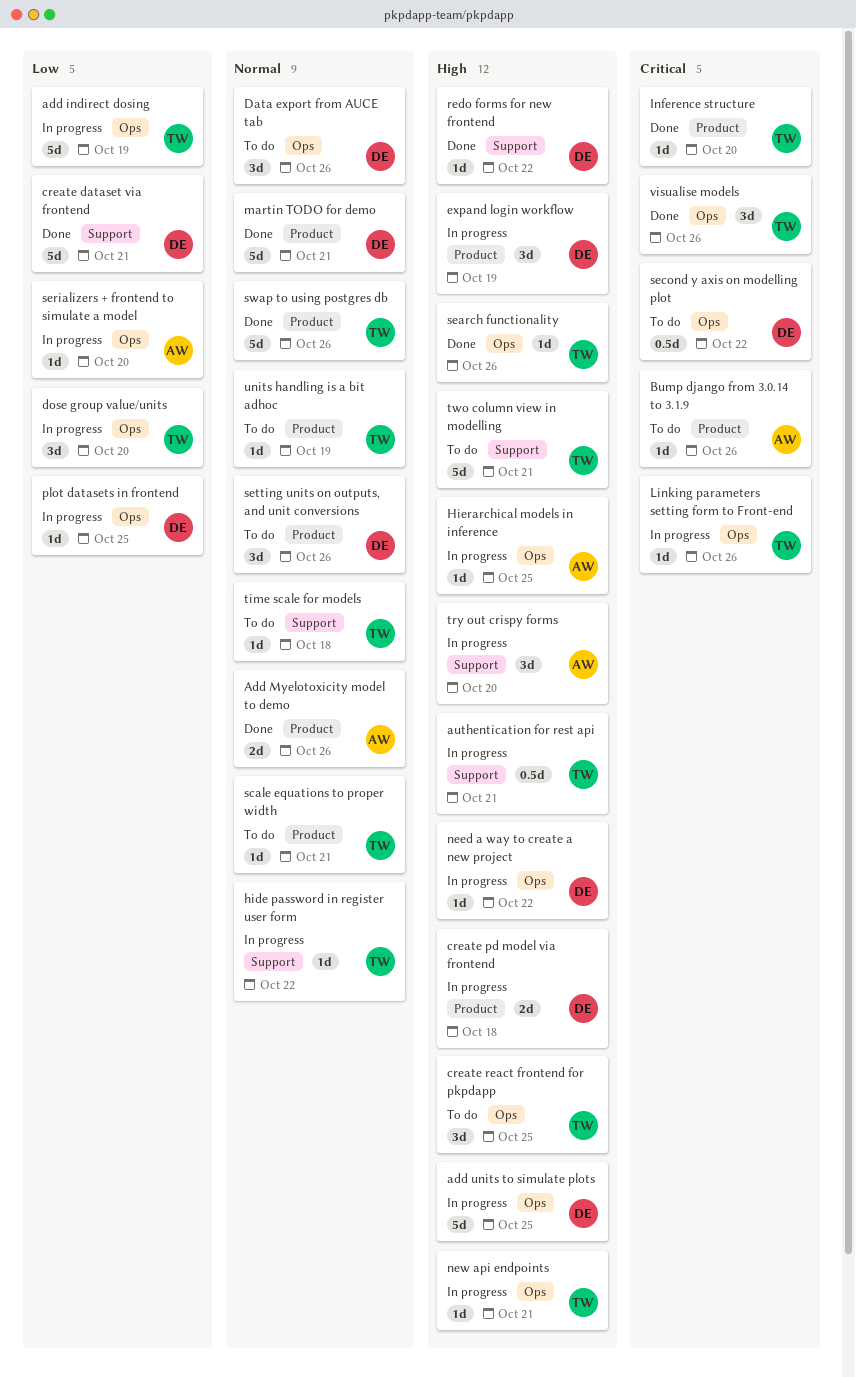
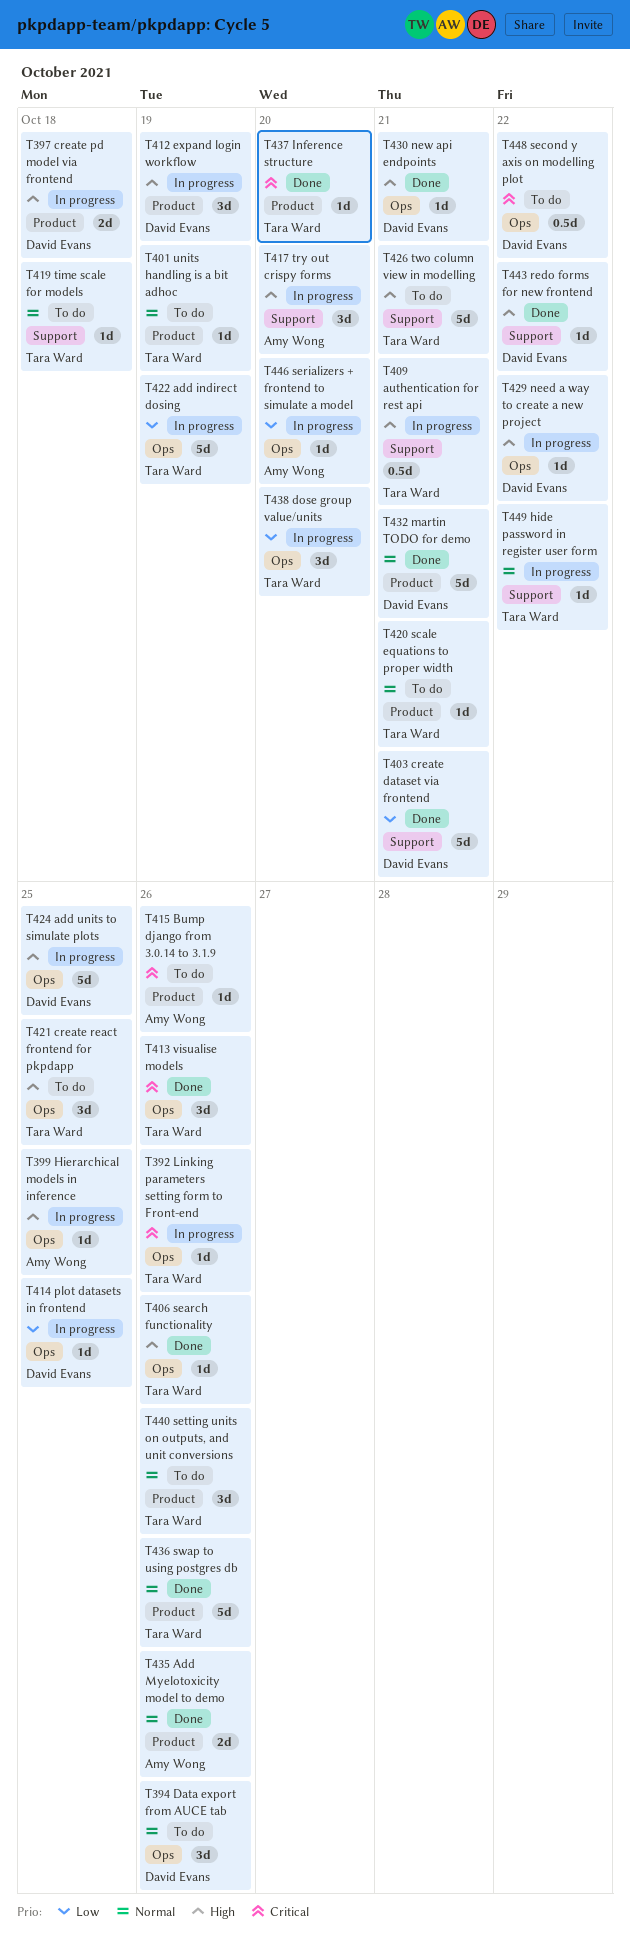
new api endpoints, status: In progress -> Done
new api endpoints, owner: Tara Ward -> David Evans
setting units on outputs, and unit conversions, owner: David Evans -> Tara Ward

